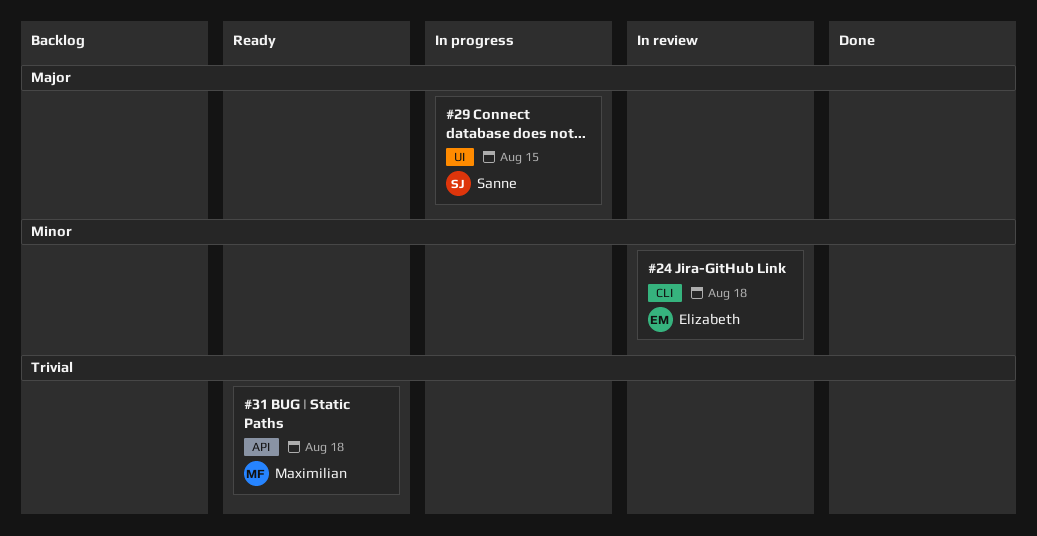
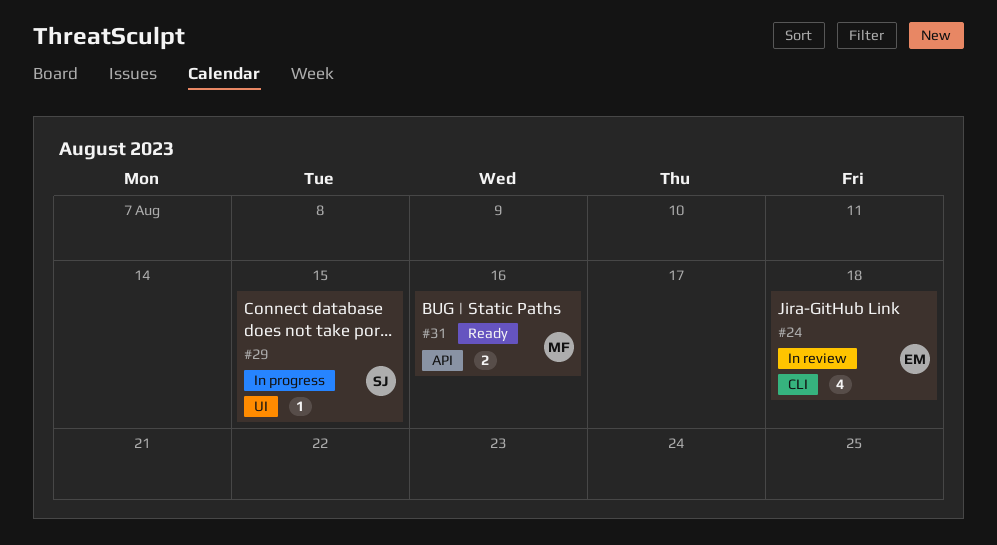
#31, due: Aug 18 -> Aug 16

